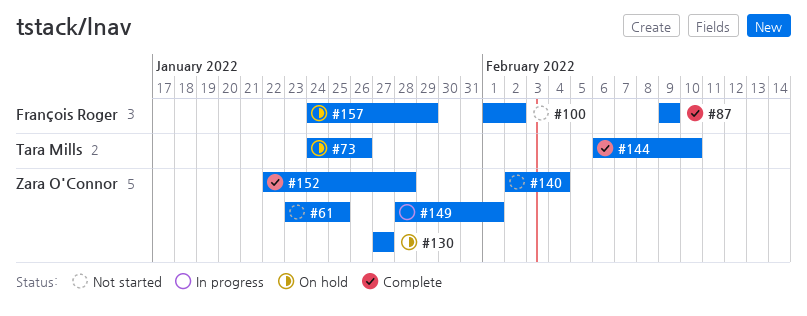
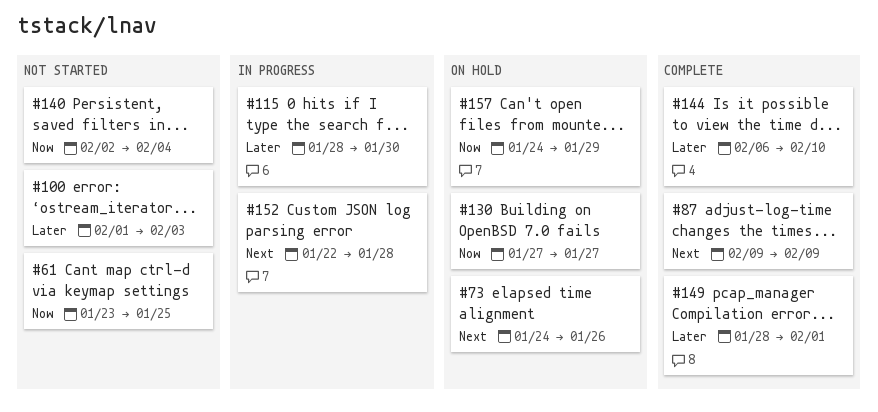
#100, due: Feb 2 -> Feb 3
#115: none -> present
#149, status: In progress -> Complete
#152, status: Complete -> In progress

